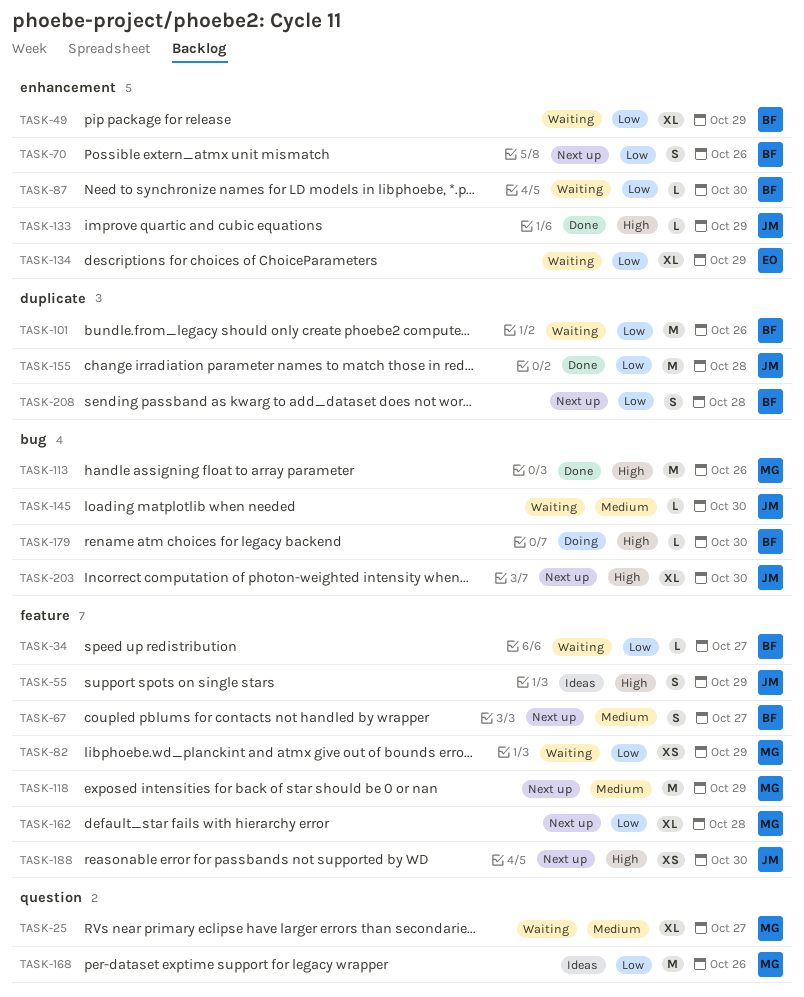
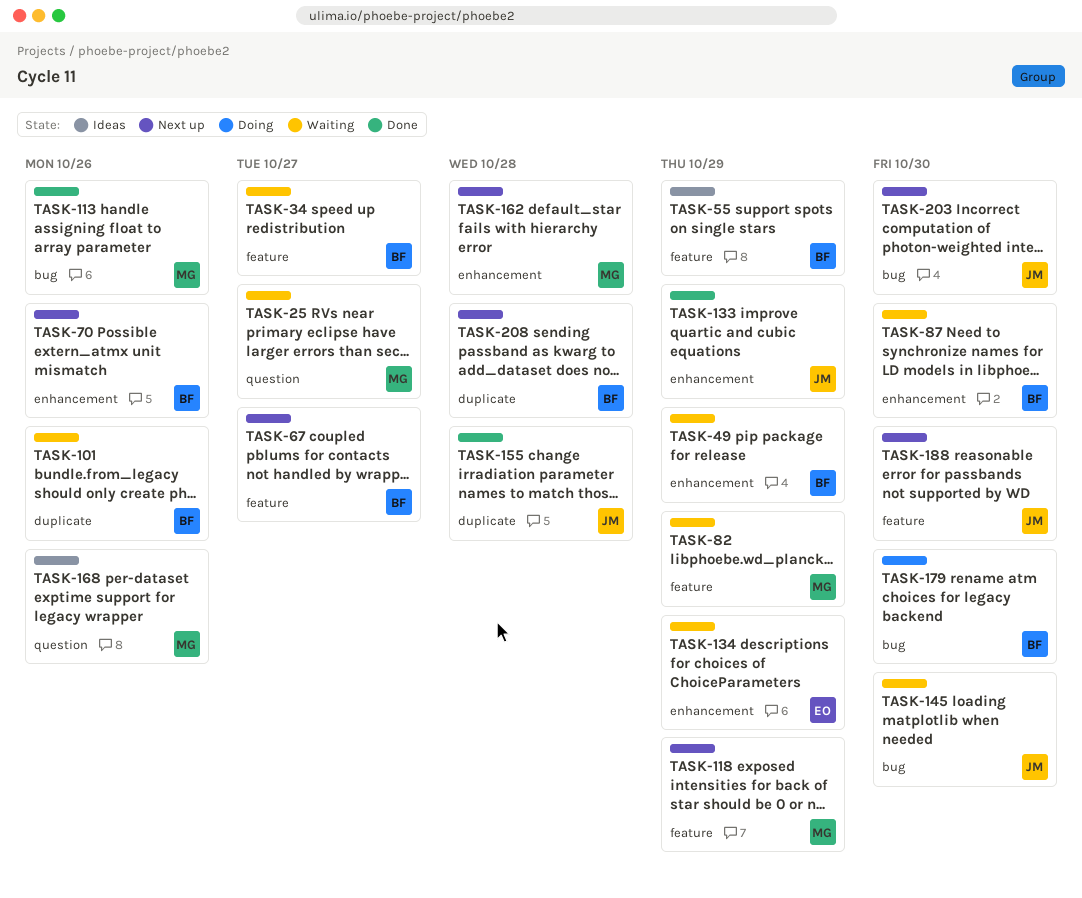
TASK-55, owner: JM -> BF
TASK-162, label: feature -> enhancement

